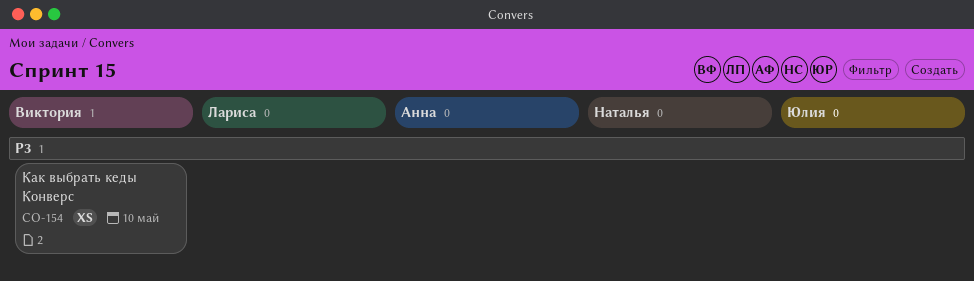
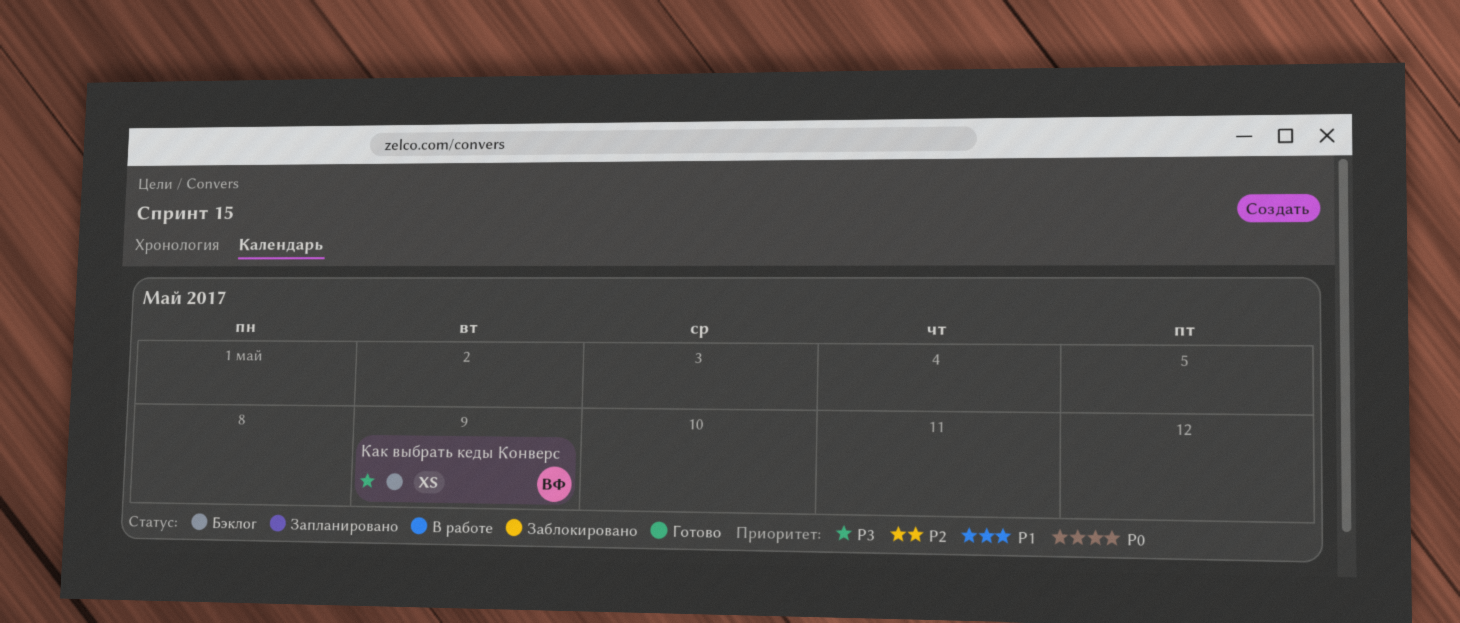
Как выбрать кеды Конверс, due: May 10 -> May 9

